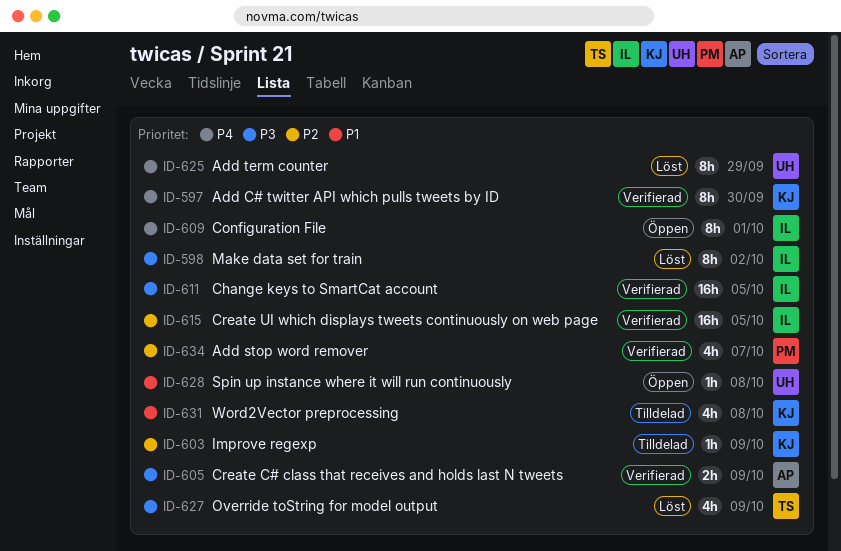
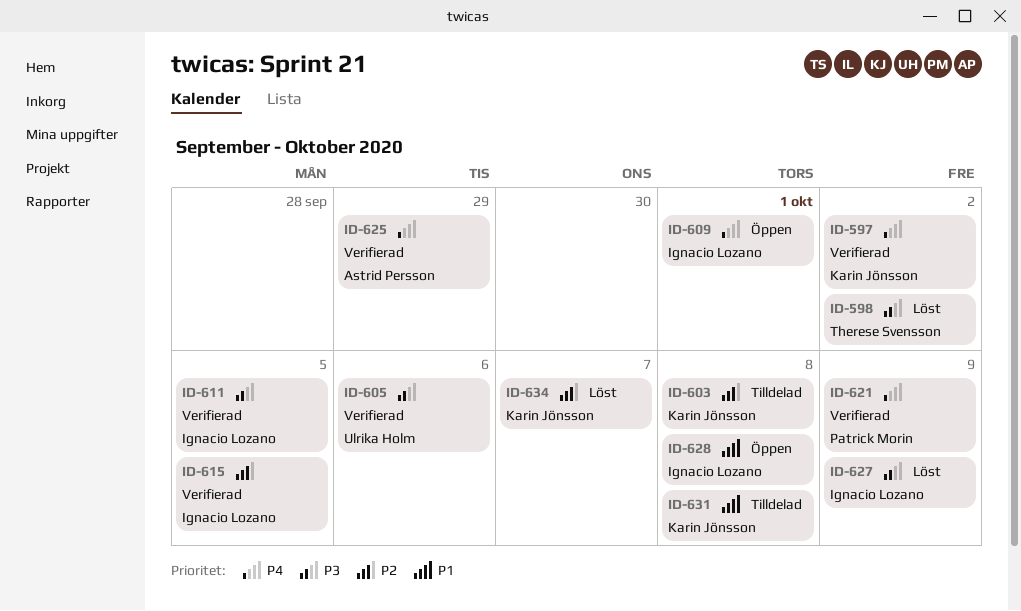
ID-597, due: Sep 30 -> Oct 2
ID-598, owner: Ignacio Lozano -> Therese Svensson
ID-603, due: Oct 9 -> Oct 8
ID-605, owner: Astrid Persson -> Ulrika Holm
ID-605, due: Oct 9 -> Oct 6
ID-621: none -> present
ID-625, status: Löst -> Verifierad
ID-625, owner: Ulrika Holm -> Astrid Persson
ID-627, owner: Therese Svensson -> Ignacio Lozano
ID-628, owner: Ulrika Holm -> Ignacio Lozano
ID-634, status: Verifierad -> Löst
ID-634, owner: Patrick Morin -> Karin Jönsson

